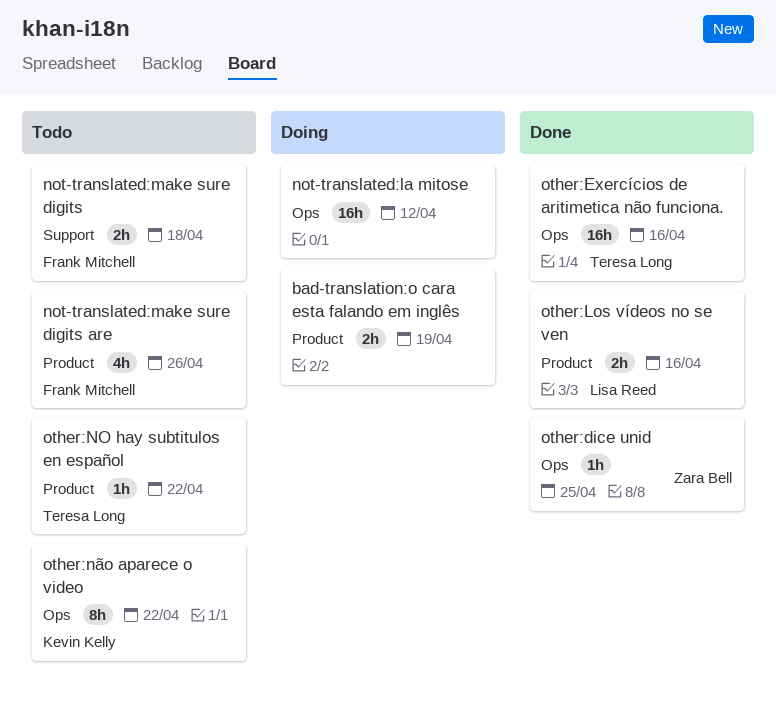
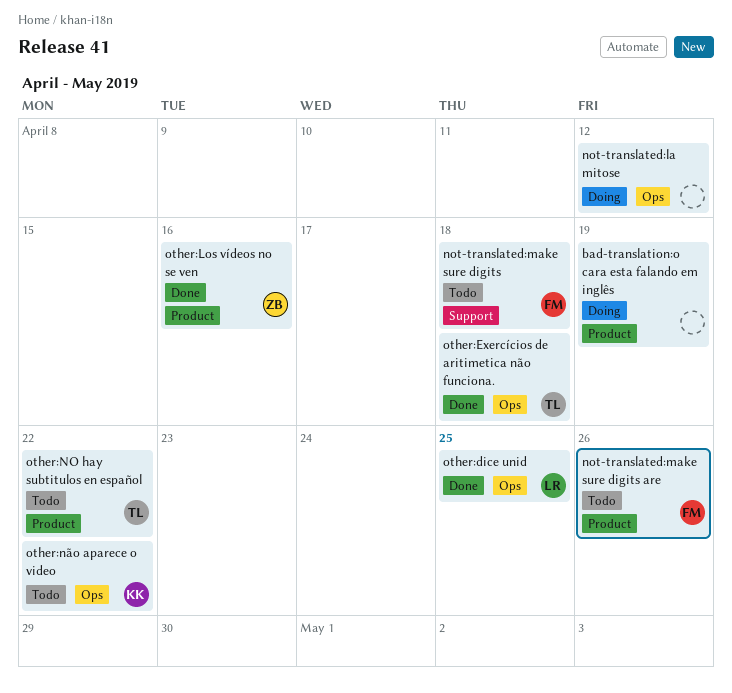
other:dice unid, owner: Zara Bell -> Lisa Reed
other:Exercícios de aritimetica não funciona., due: Apr 16 -> Apr 18
other:Los vídeos no se ven, owner: Lisa Reed -> Zara Bell

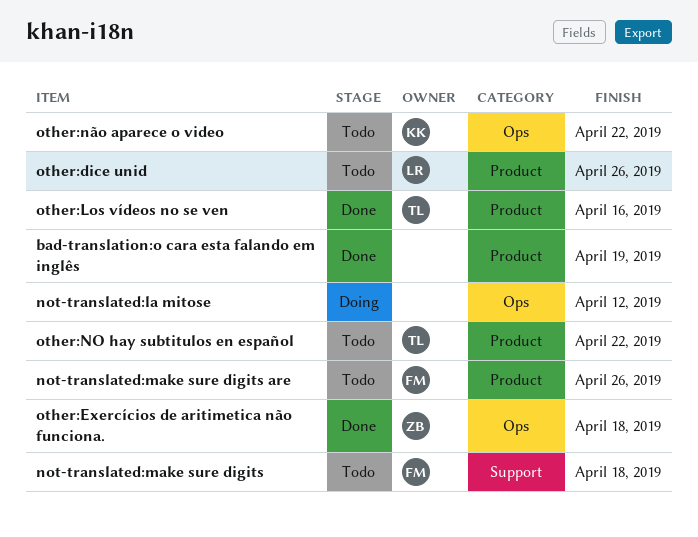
bad-translation:o cara esta falando em inglês, status: Doing -> Done
other:dice unid, status: Done -> Todo
other:dice unid, label: Ops -> Product
other:dice unid, due: Apr 25 -> Apr 26
other:Exercícios de aritimetica não funciona., owner: TL -> ZB
other:Los vídeos no se ven, owner: ZB -> TL

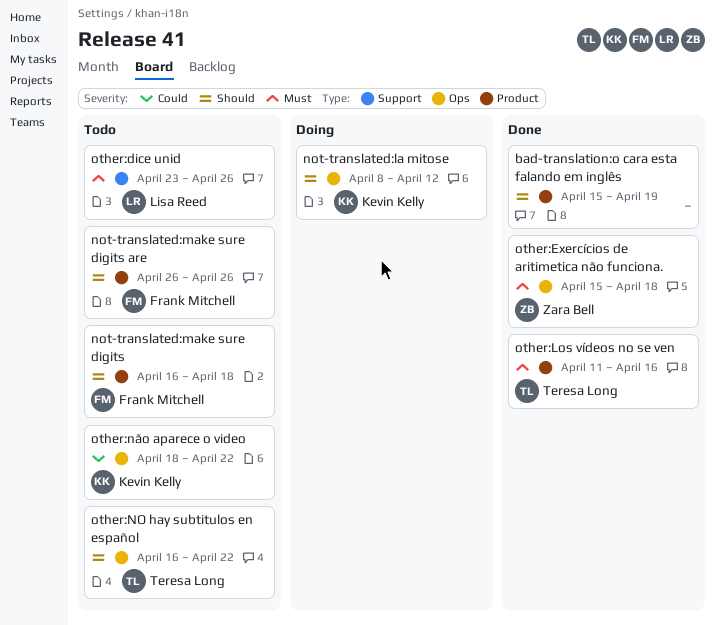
not-translated:la mitose, owner: none -> Kevin Kelly
not-translated:make sure digits, label: Support -> Product
other:dice unid, label: Product -> Support
other:NO hay subtitulos en español, label: Product -> Ops

